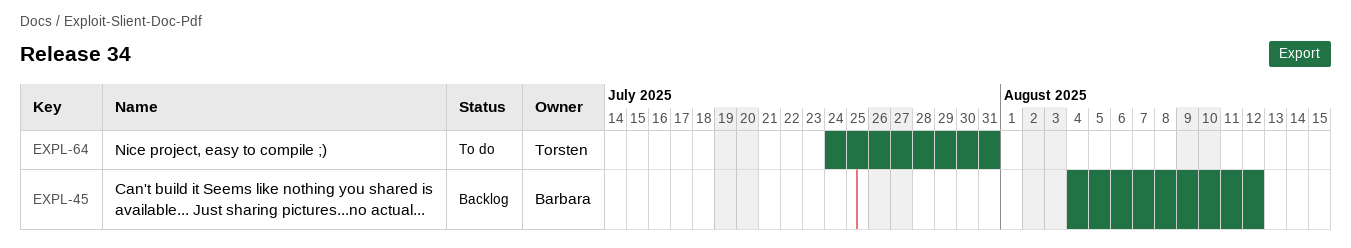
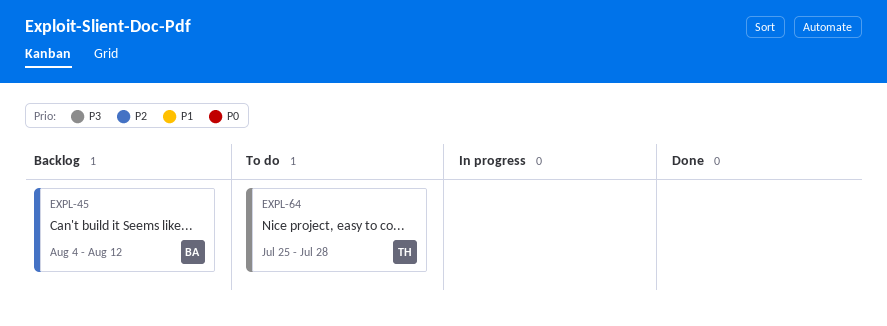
EXPL-64, start: Jul 24 -> Jul 25
EXPL-64, due: Jul 31 -> Jul 28

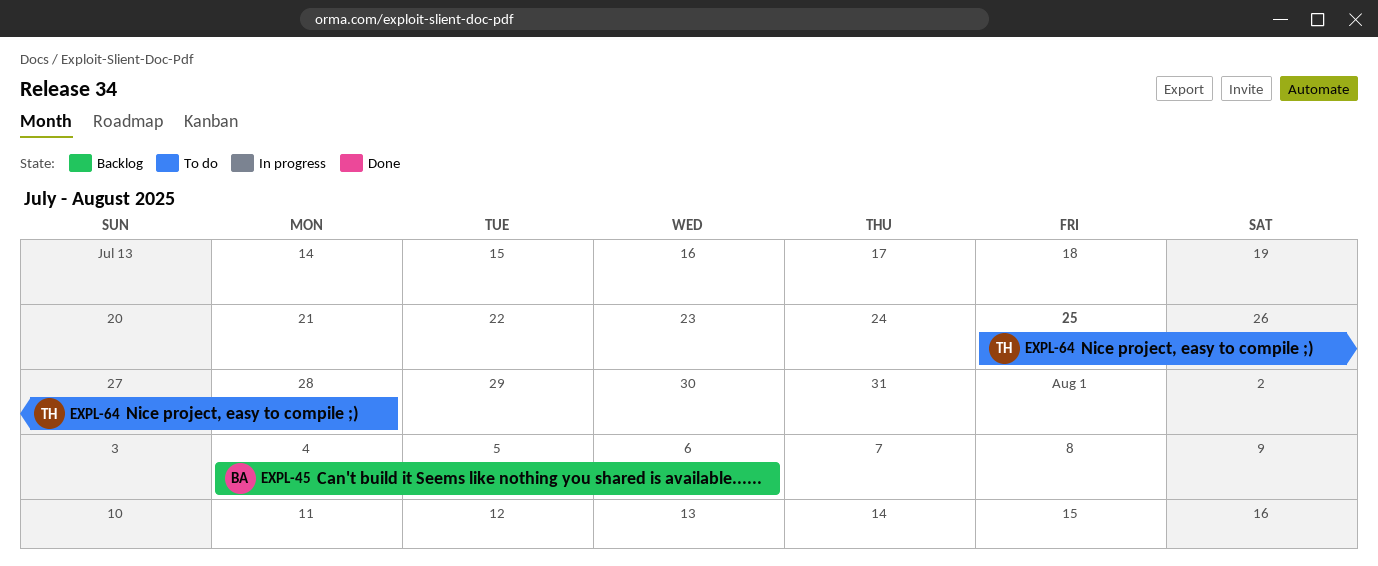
EXPL-45, due: Aug 12 -> Aug 6

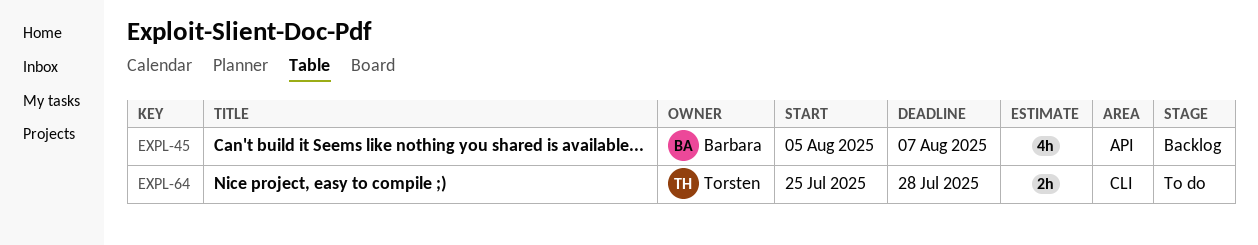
EXPL-45, start: Aug 4 -> Aug 5
EXPL-45, due: Aug 6 -> Aug 7

